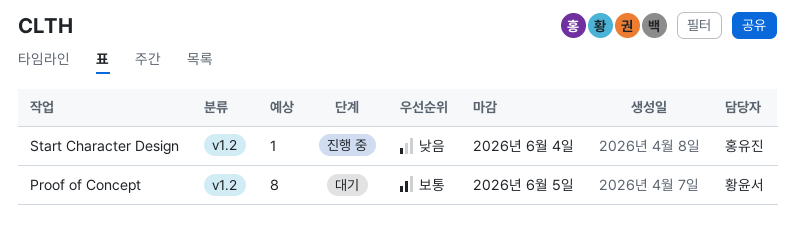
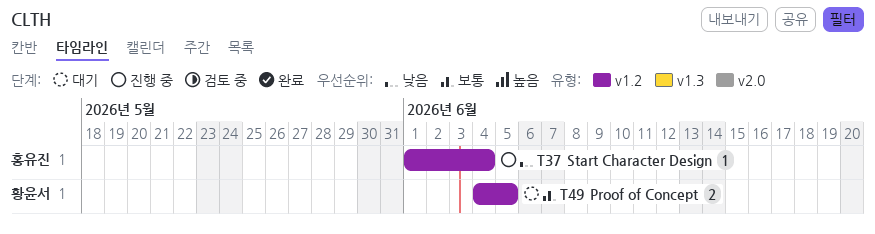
Proof of Concept, estimate: 8 -> 2

